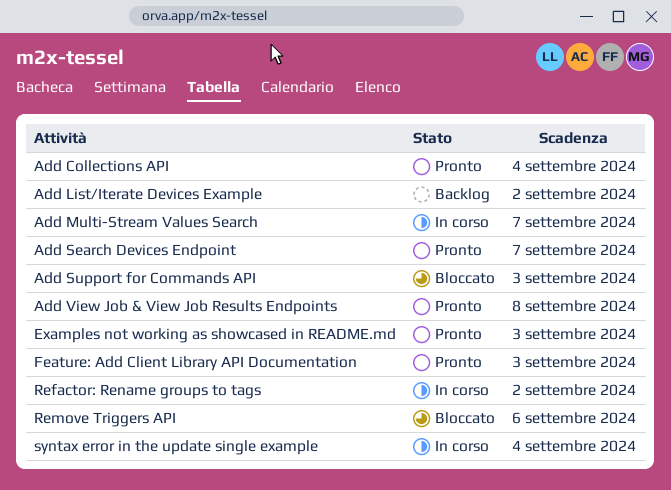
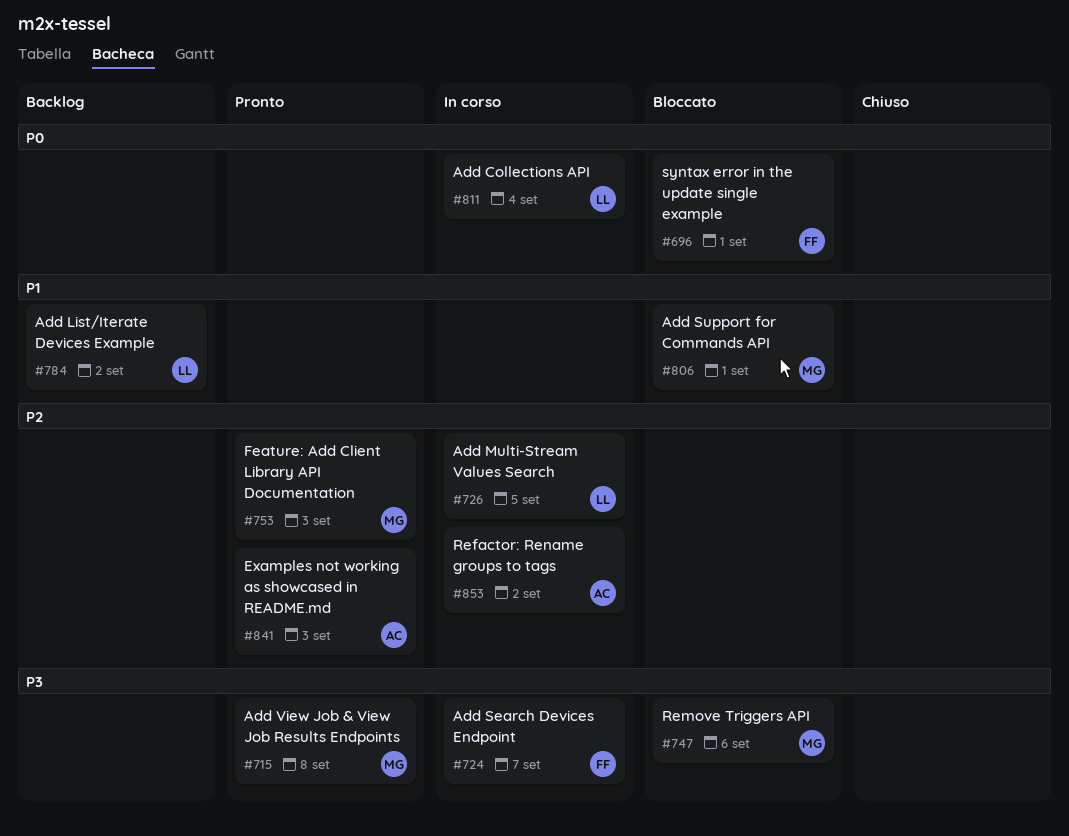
Add Collections API, status: Pronto -> In corso
Add Multi-Stream Values Search, due: Sep 7 -> Sep 5
Add Search Devices Endpoint, status: Pronto -> In corso
Add Support for Commands API, due: Sep 3 -> Sep 1
syntax error in the update single example, status: In corso -> Bloccato
syntax error in the update single example, due: Sep 4 -> Sep 1

